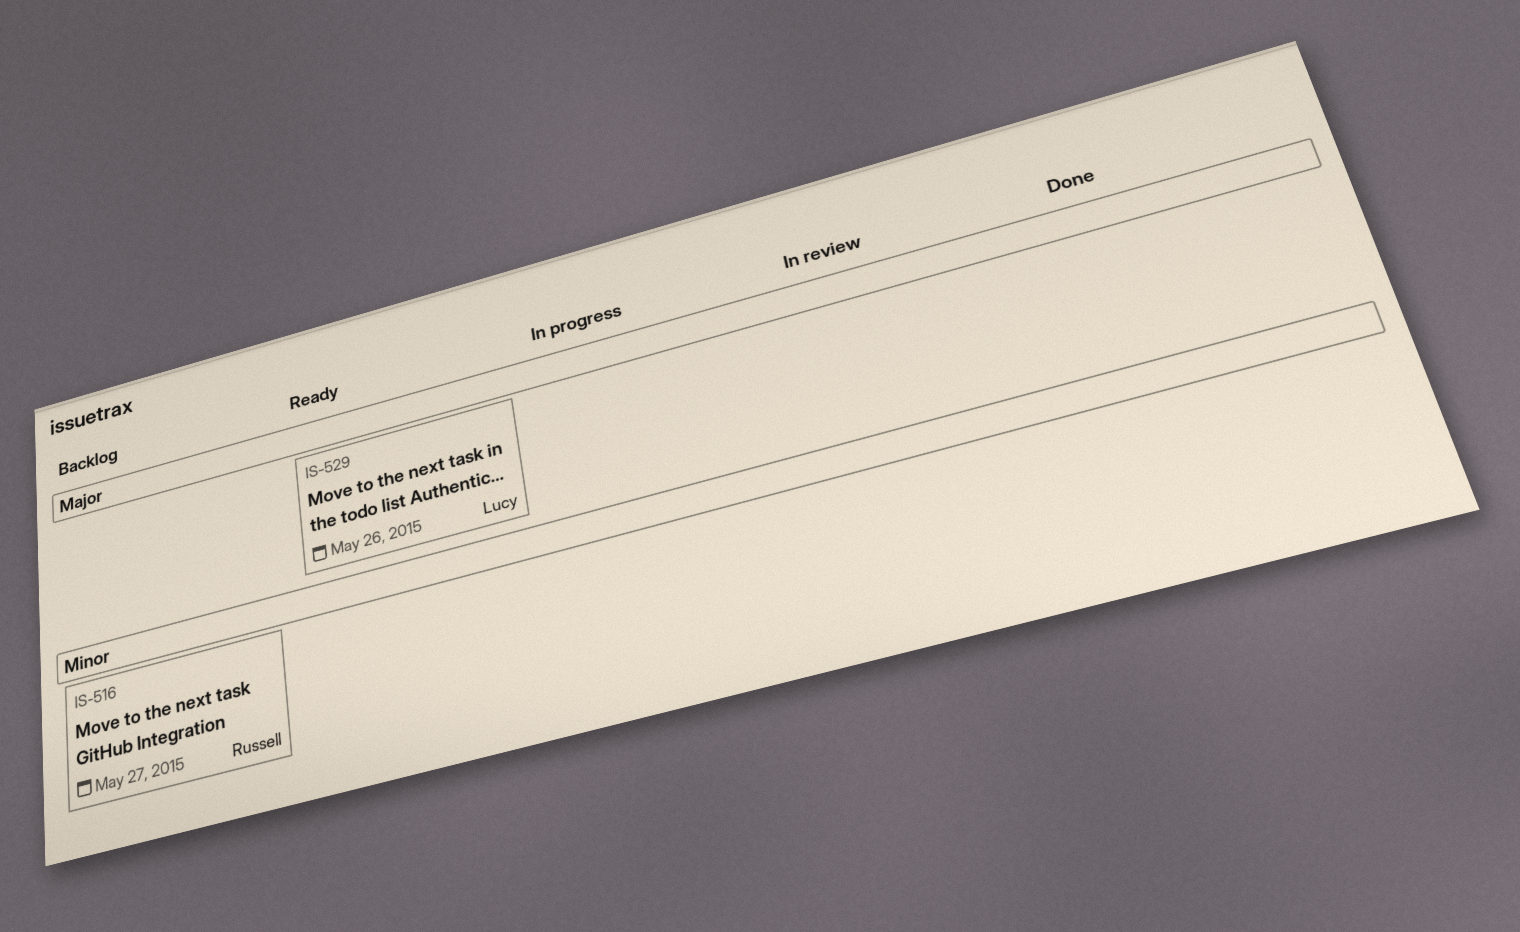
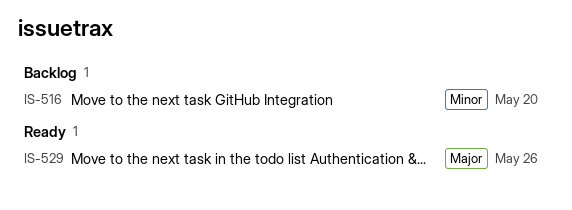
IS-516, due: May 27 -> May 20

